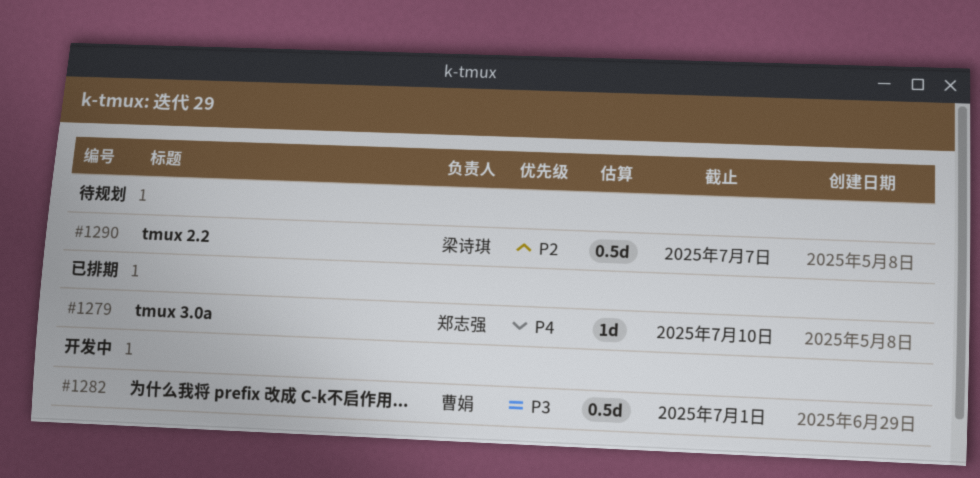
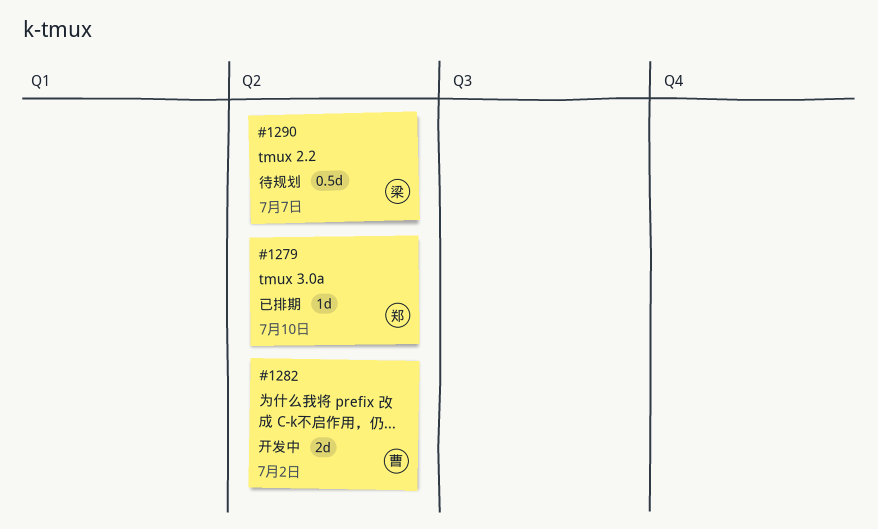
#1282, estimate: 0.5d -> 2d
#1282, due: Jul 1 -> Jul 2

